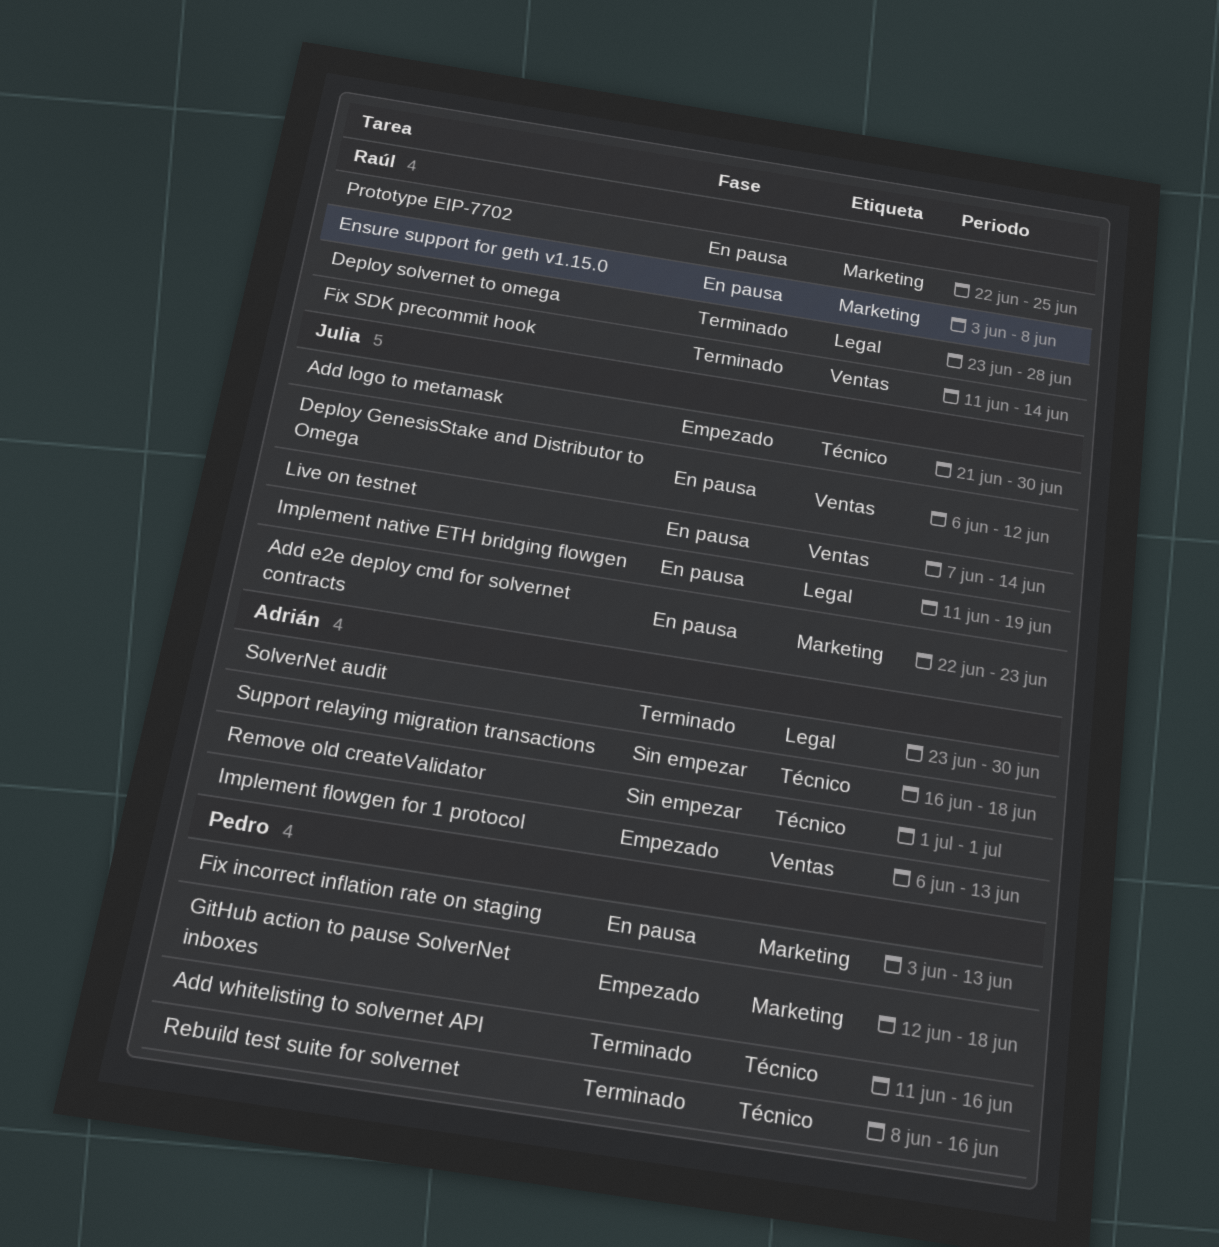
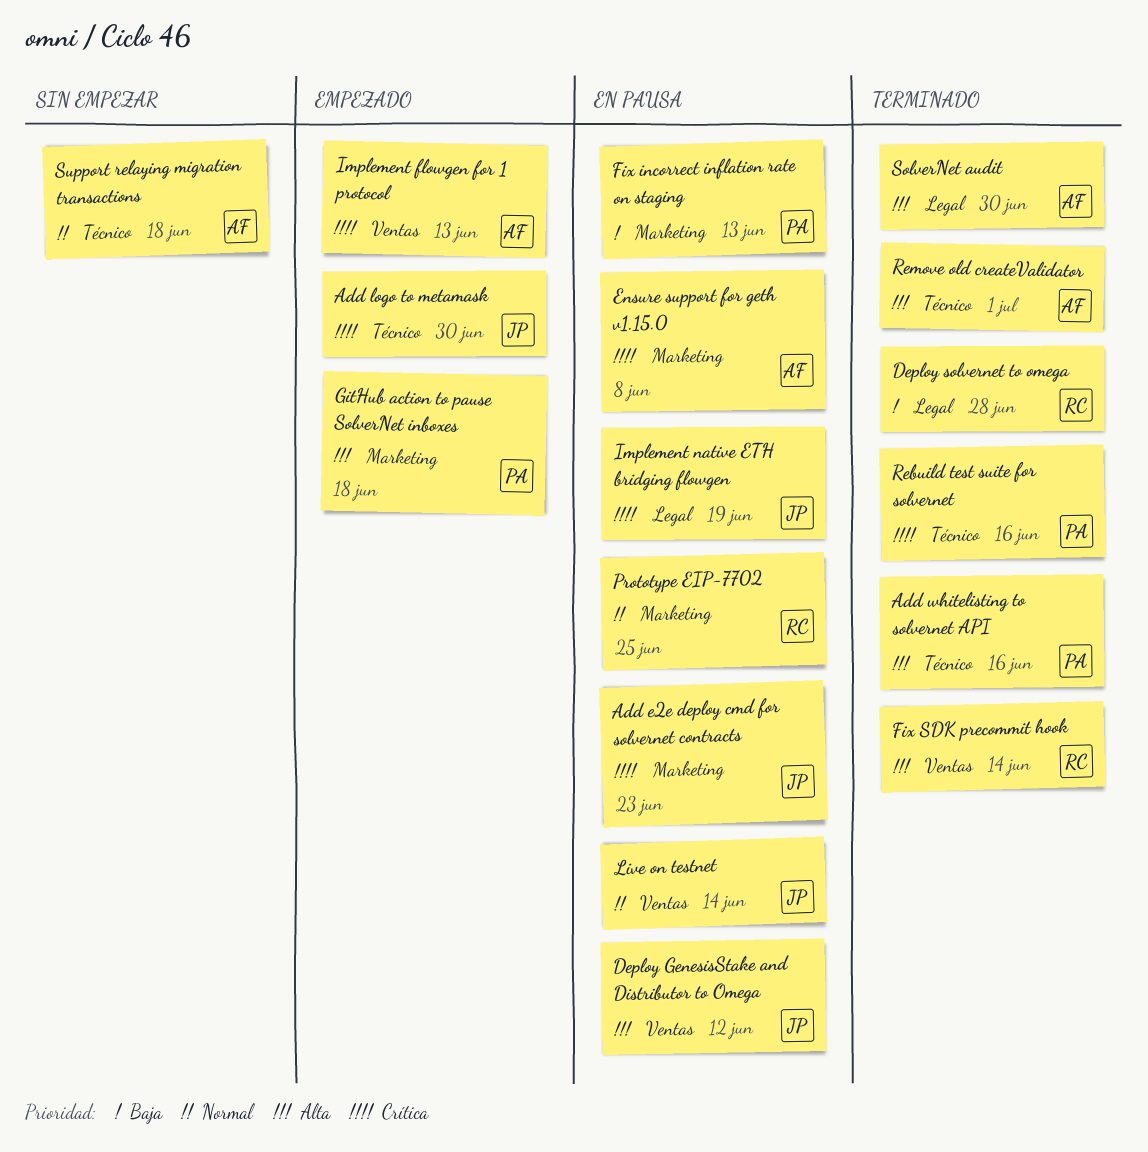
Ensure support for geth v1.15.0, owner: Raúl -> Adrián
Remove old createValidator, status: Sin empezar -> Terminado

